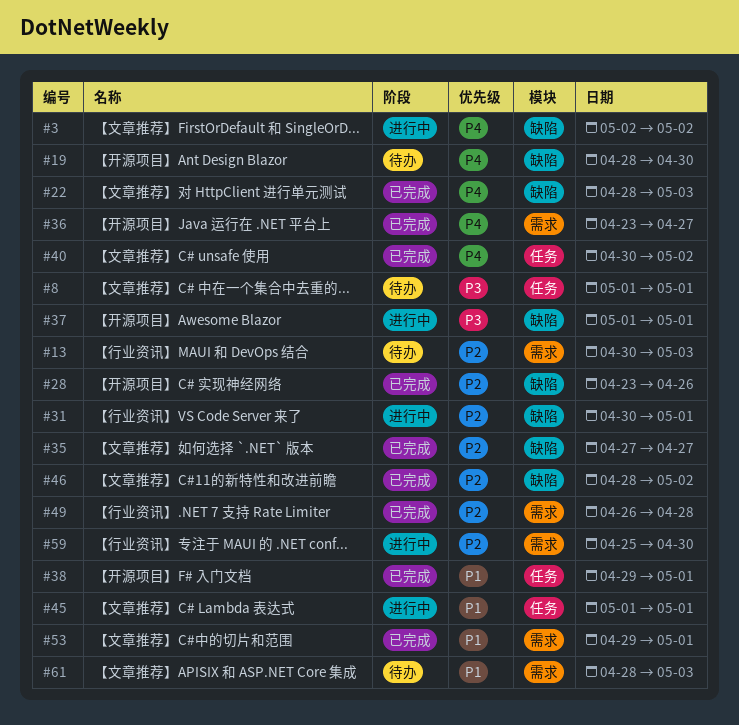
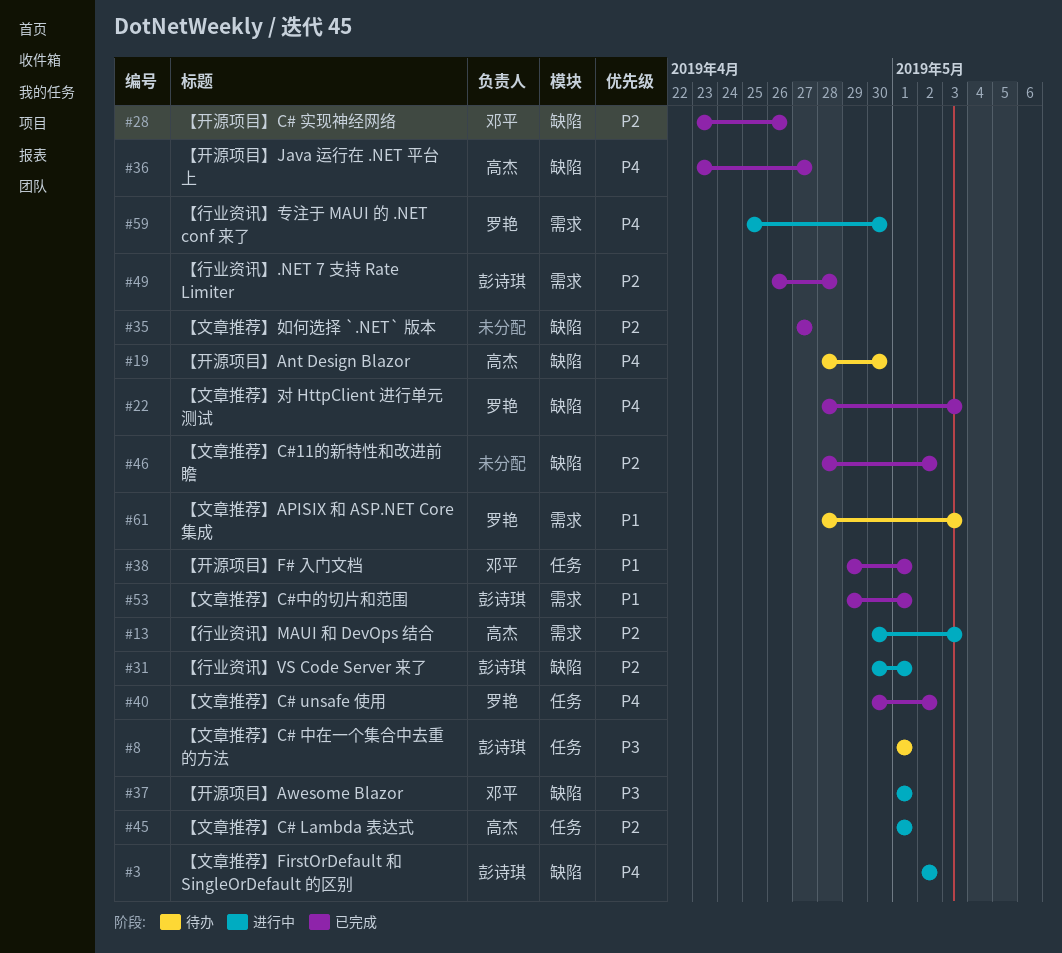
#13, status: 待办 -> 进行中
#36, label: 需求 -> 缺陷
#45, priority: P1 -> P2
#59, priority: P2 -> P4

